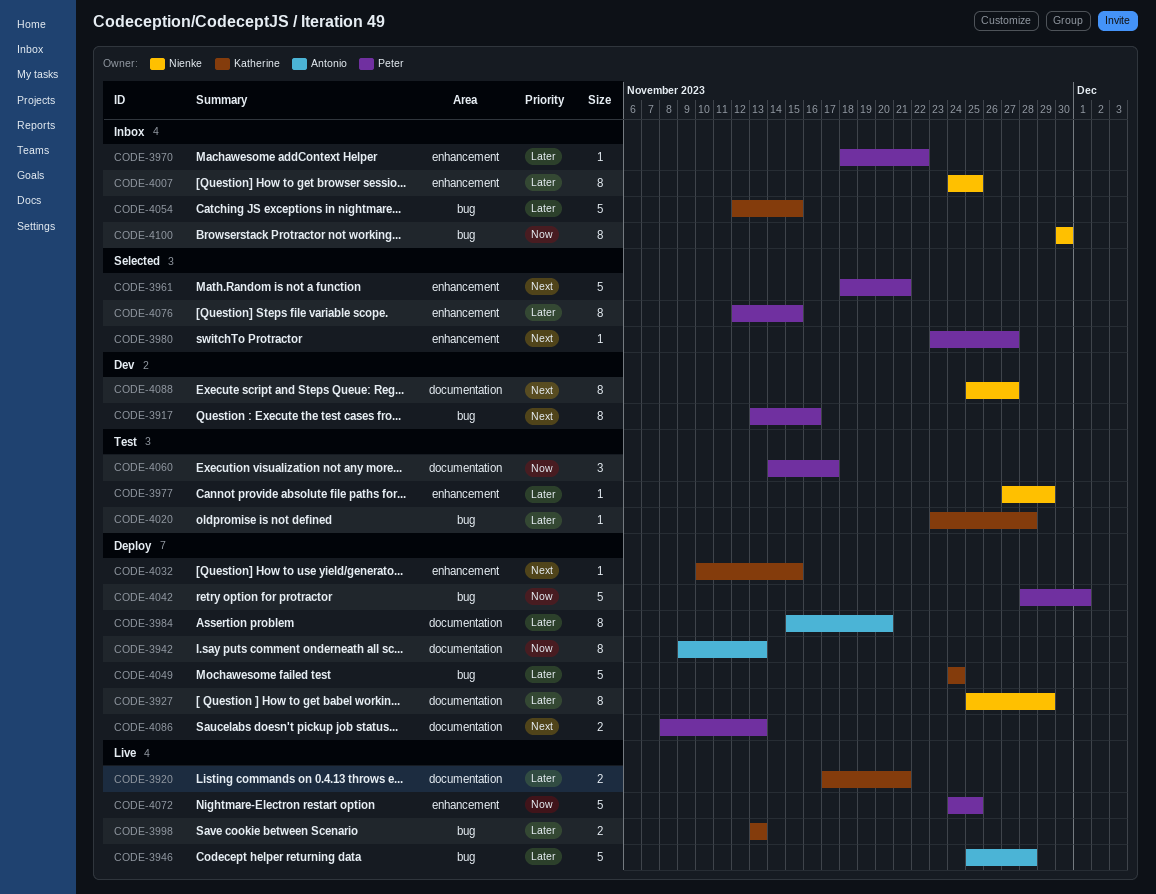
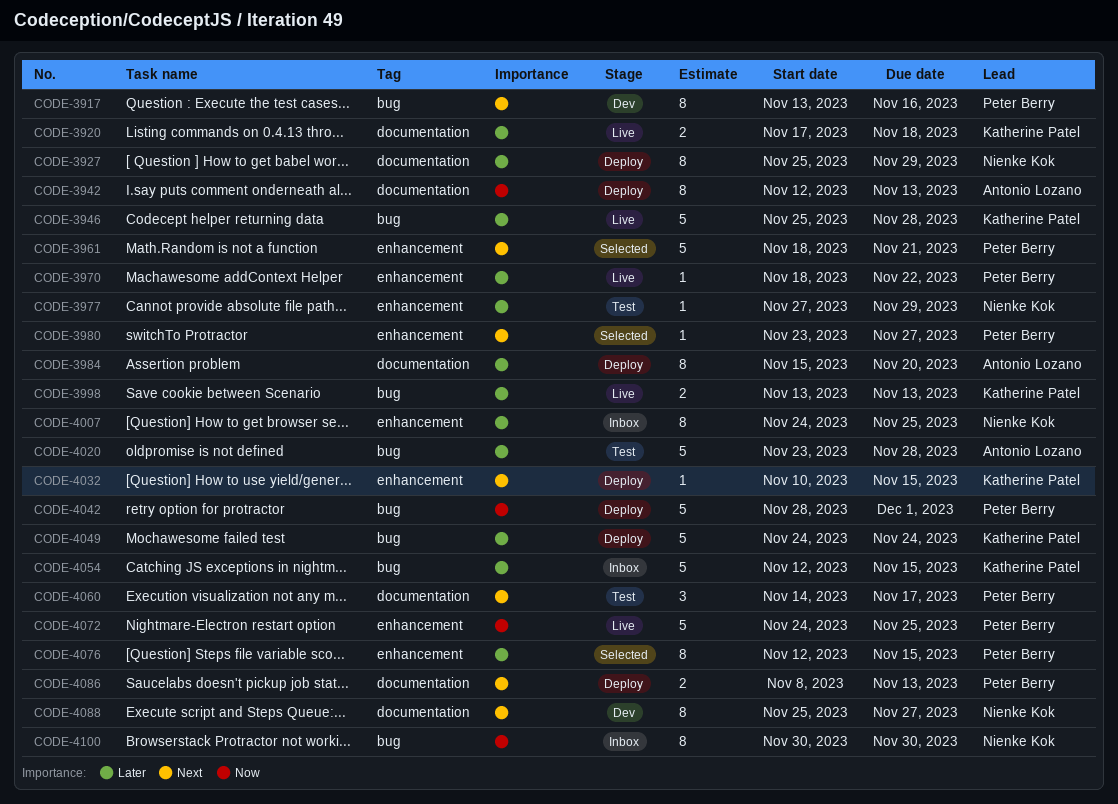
CODE-3920, due: Nov 21 -> Nov 18
CODE-3942, start: Nov 9 -> Nov 12
CODE-3946, owner: Antonio Lozano -> Katherine Patel
CODE-3970, status: Inbox -> Live
CODE-4020, owner: Katherine Patel -> Antonio Lozano
CODE-4020, estimate: 1 -> 5
CODE-4060, priority: Now -> Next

